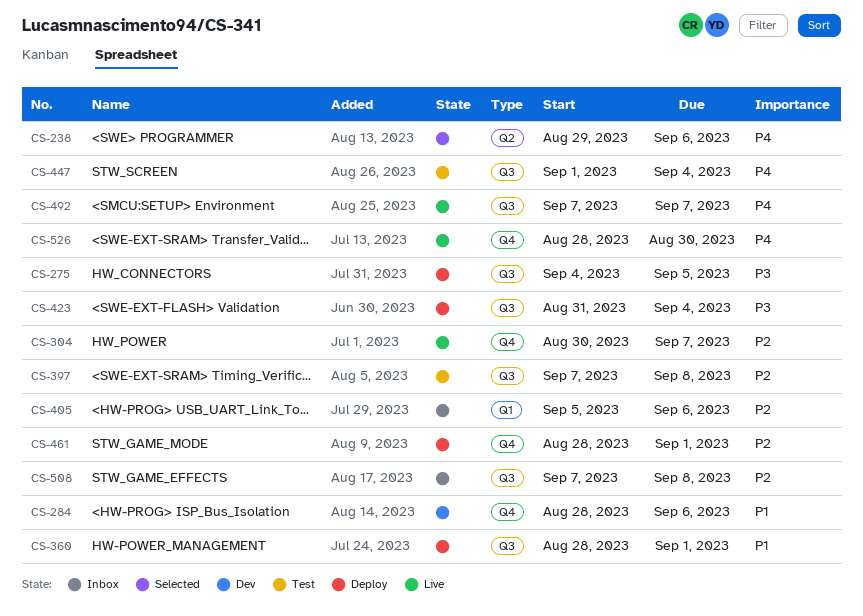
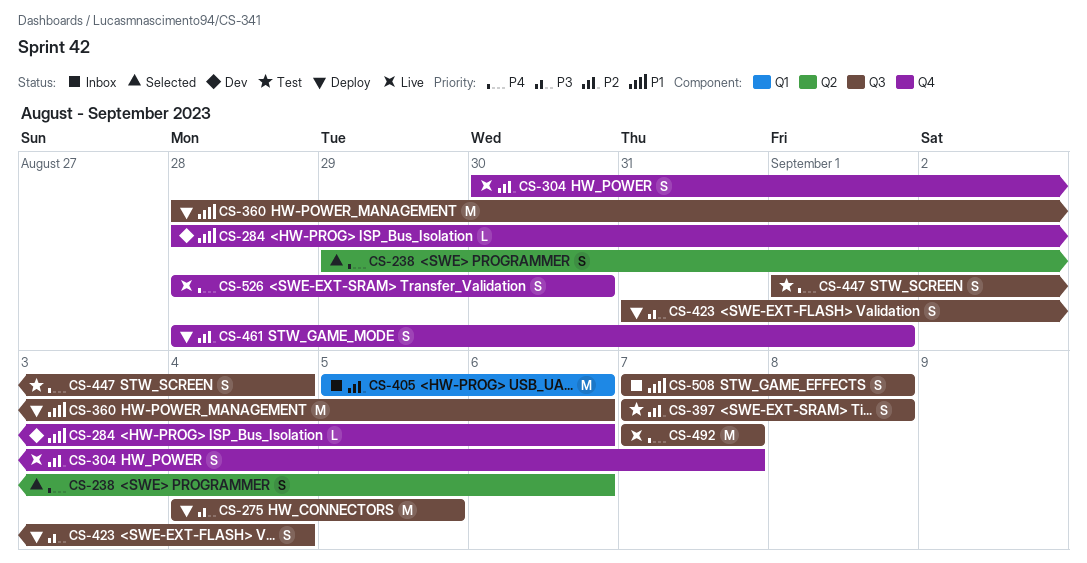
CS-360, due: Sep 1 -> Sep 6
CS-508, priority: P2 -> P1

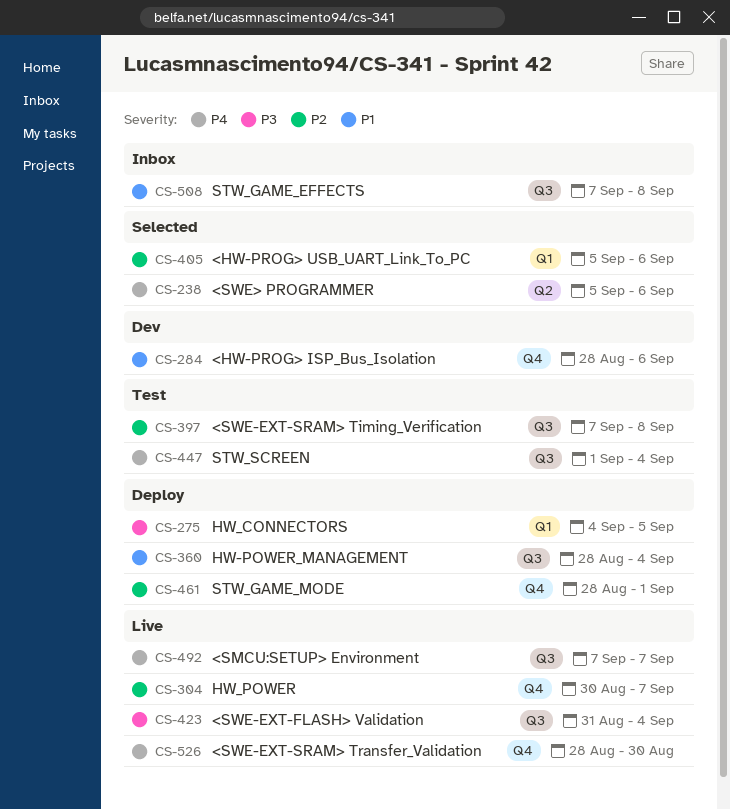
CS-238, start: Aug 29 -> Sep 5
CS-275, label: Q3 -> Q1
CS-360, due: Sep 6 -> Sep 4
CS-405, status: Inbox -> Selected
CS-423, status: Deploy -> Live

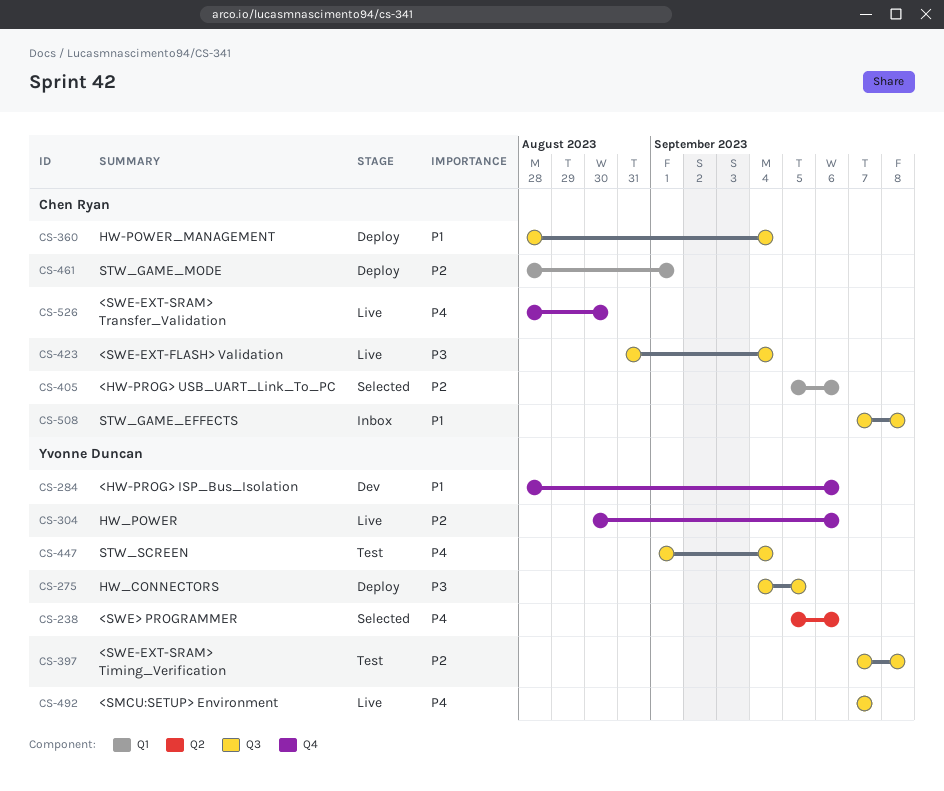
CS-275, label: Q1 -> Q3
CS-304, due: Sep 7 -> Sep 6
CS-461, label: Q4 -> Q1

